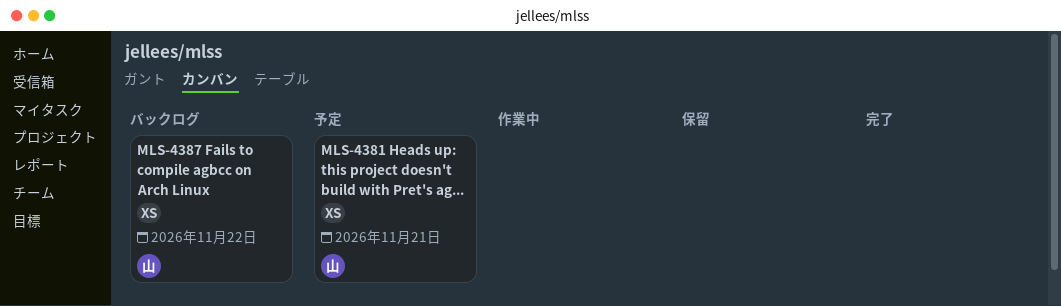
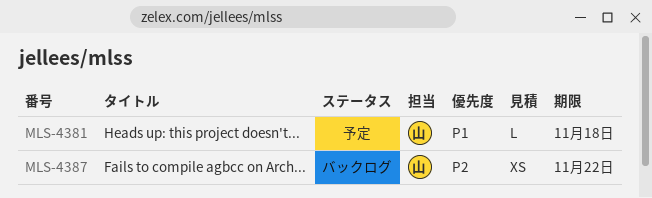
MLS-4381, estimate: XS -> L
MLS-4381, due: Nov 21 -> Nov 18

